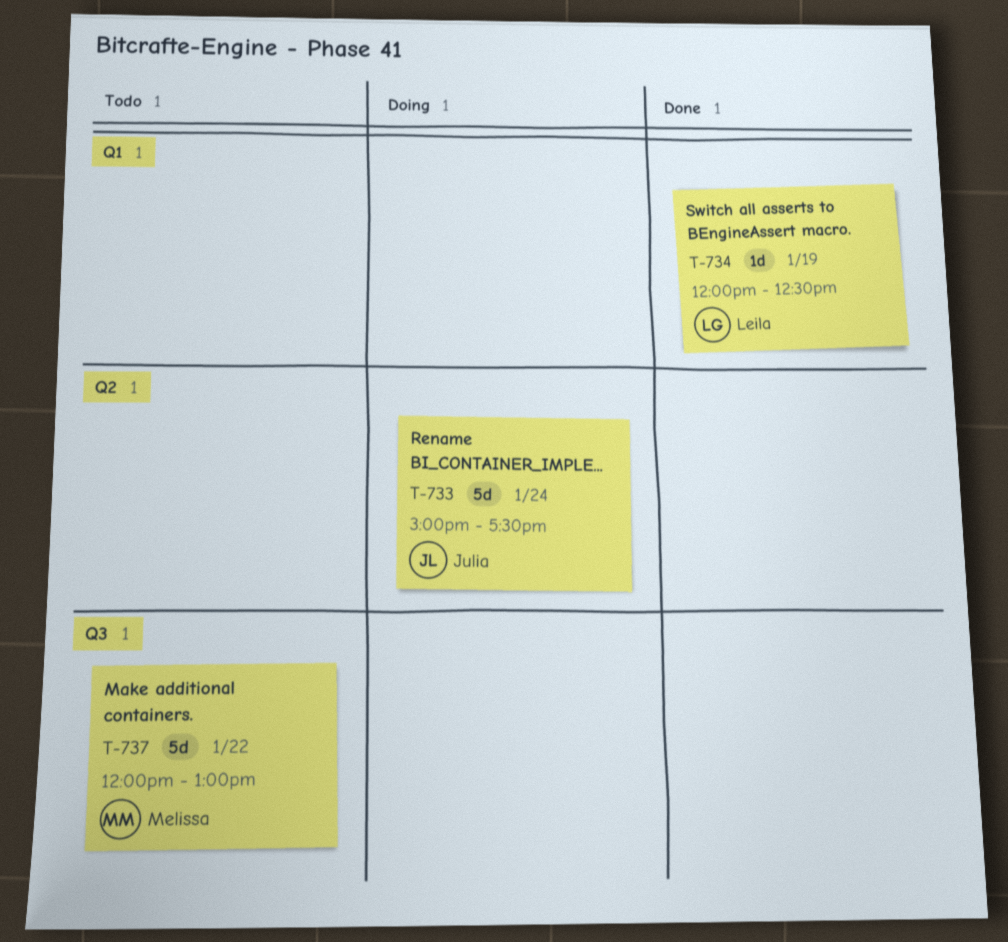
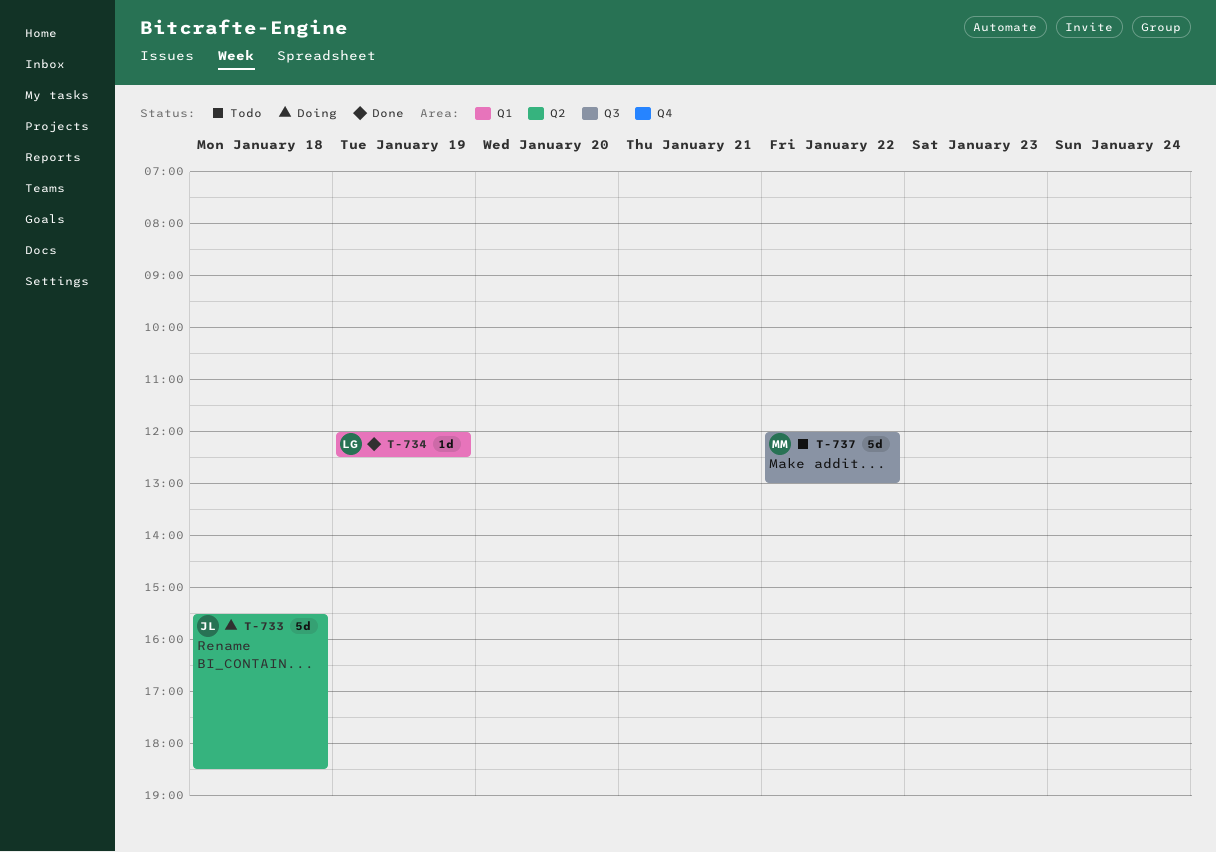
T-733, day: Jan 24 -> Jan 18
T-733, begins: 15:00 -> 15:30
T-733, ends: 17:30 -> 18:30

